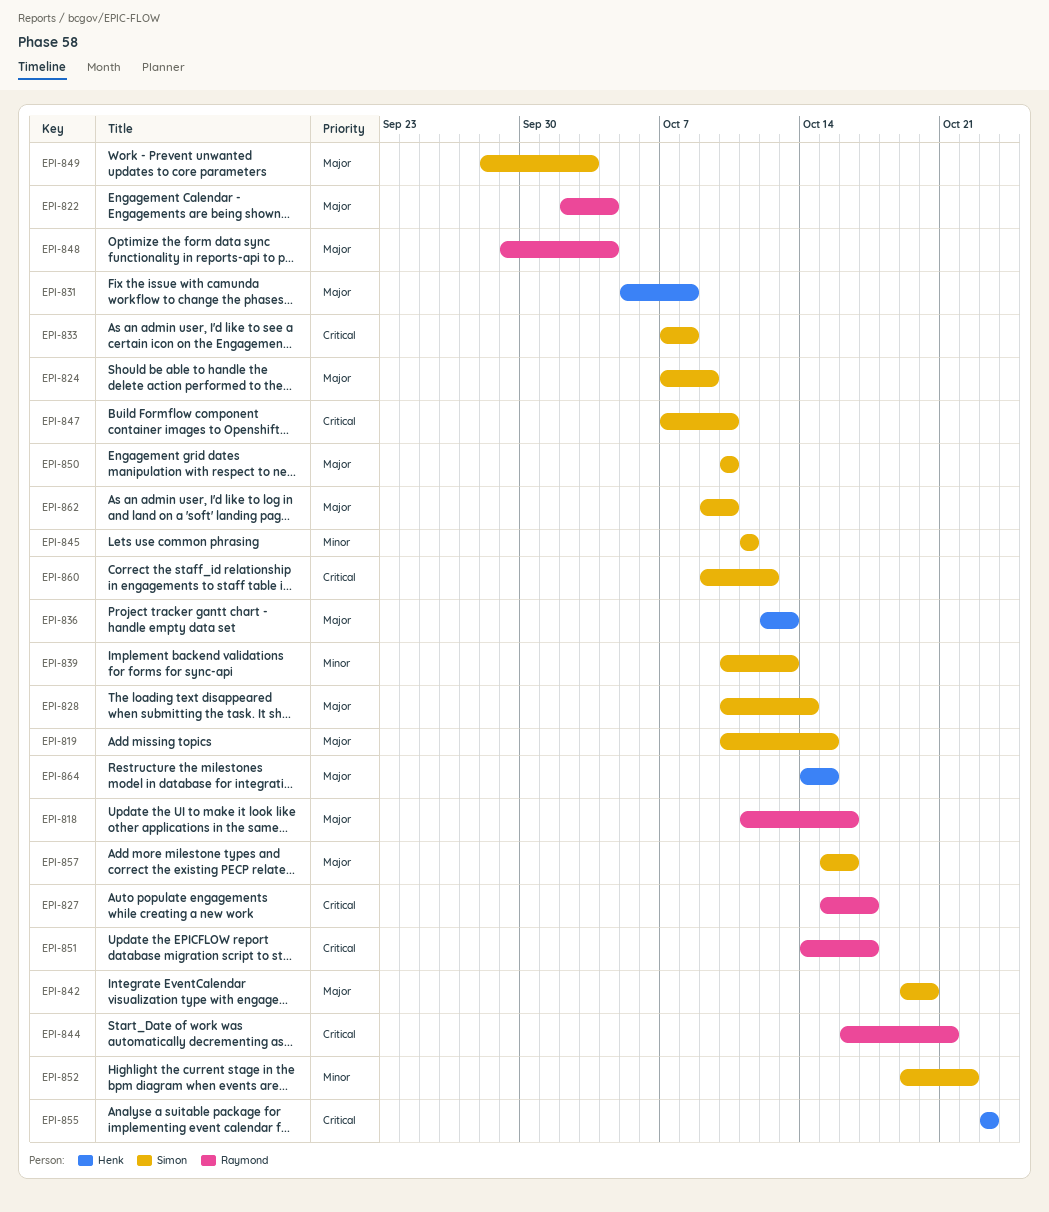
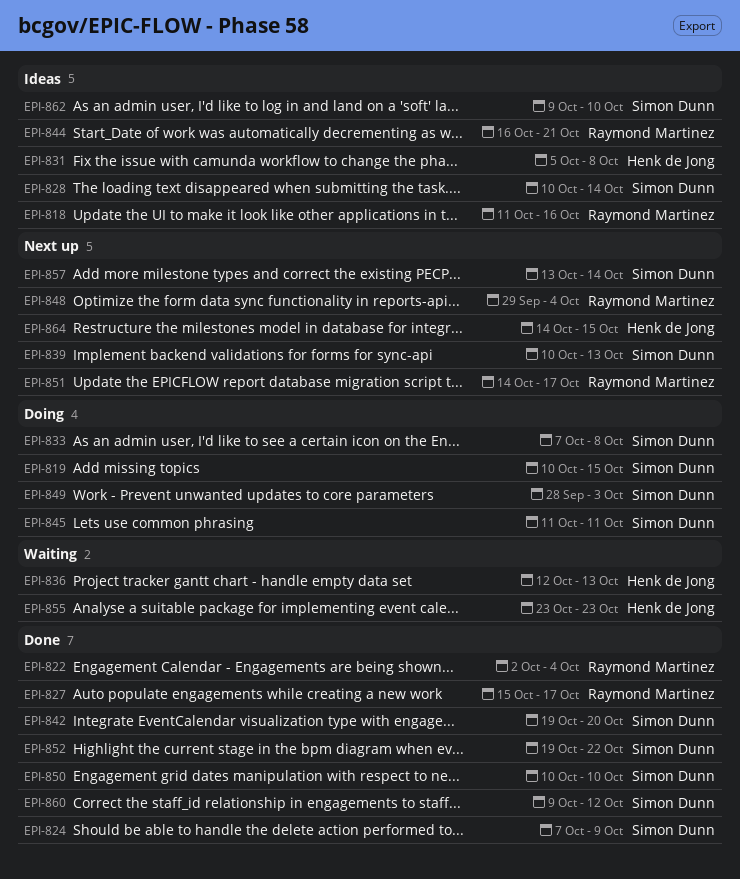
EPI-847: present -> none
EPI-857, start: Oct 15 -> Oct 13
EPI-857, due: Oct 16 -> Oct 14

